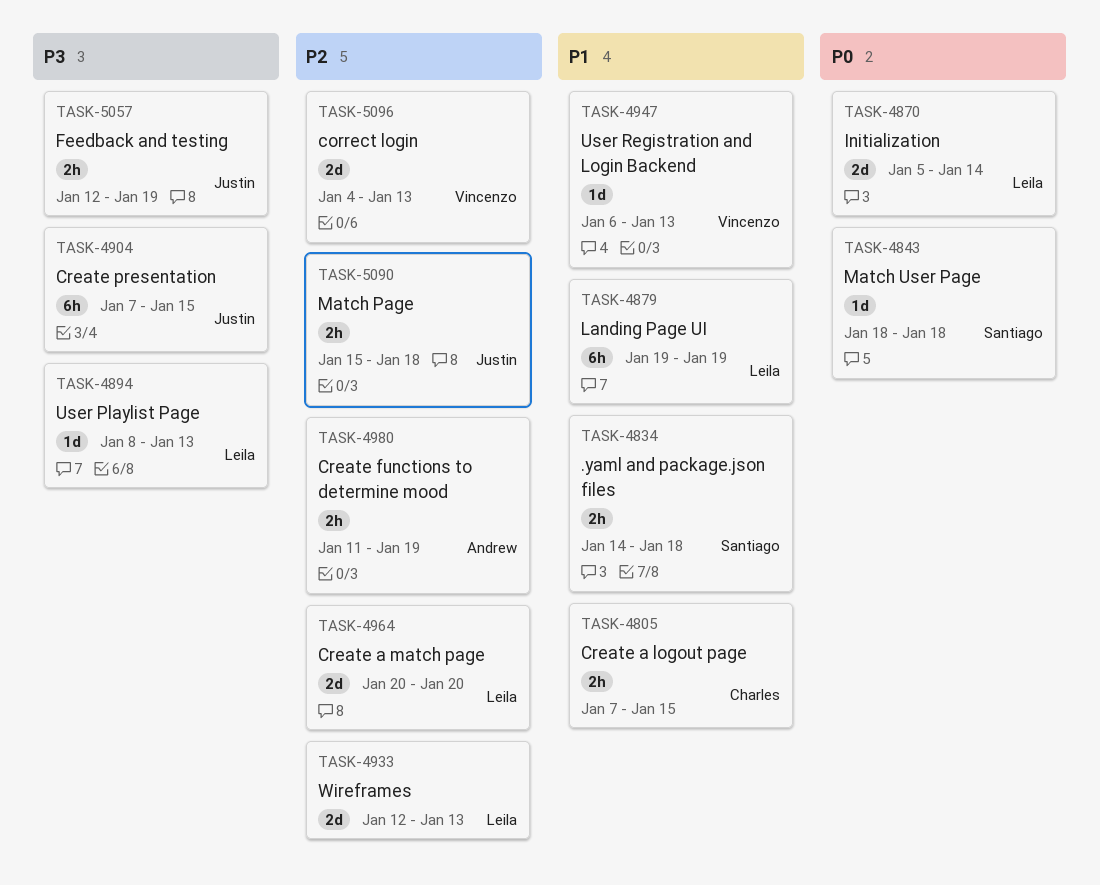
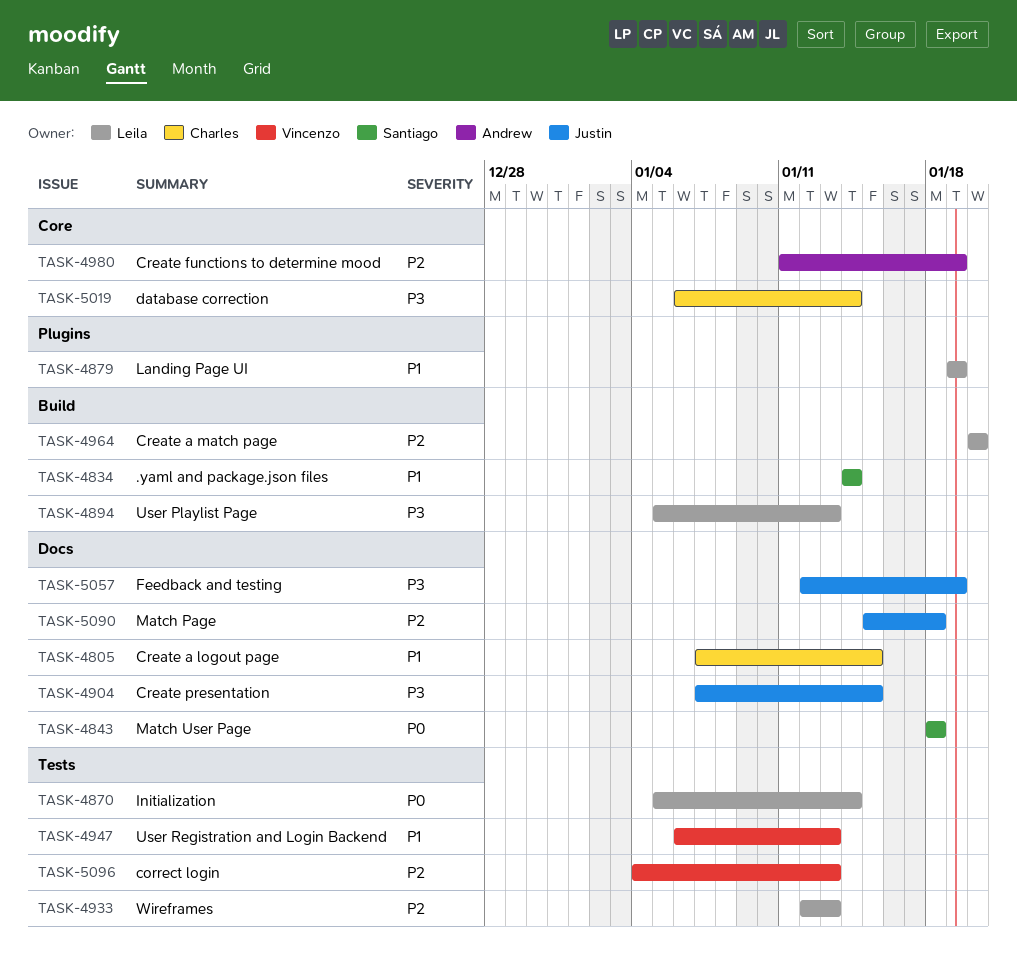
TASK-4834, due: Jan 18 -> Jan 14
TASK-4894, start: Jan 8 -> Jan 5
TASK-5019: none -> present

